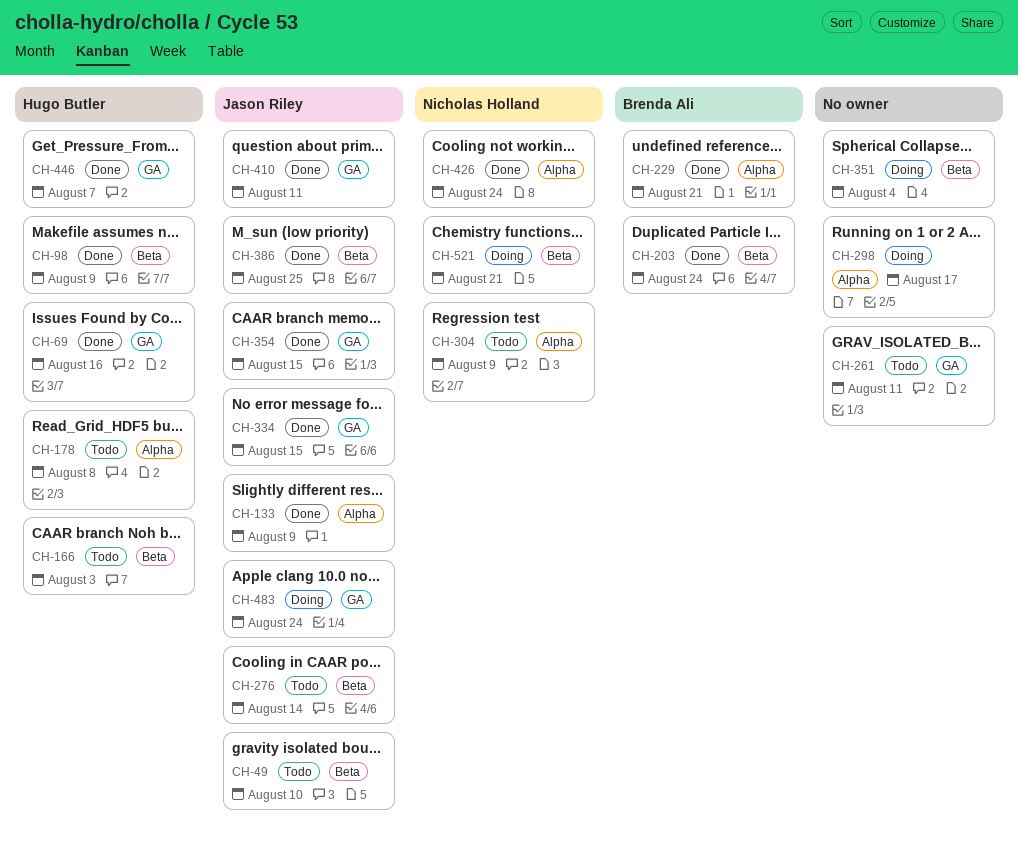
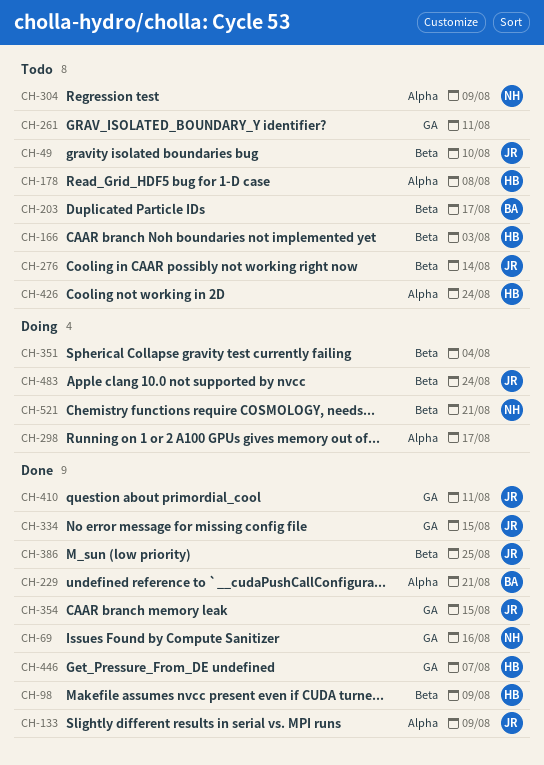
CH-69, owner: Hugo Butler -> Nicholas Holland
CH-203, status: Done -> Todo
CH-203, due: Aug 24 -> Aug 17
CH-426, status: Done -> Todo
CH-426, owner: Nicholas Holland -> Hugo Butler
CH-483, label: GA -> Beta

